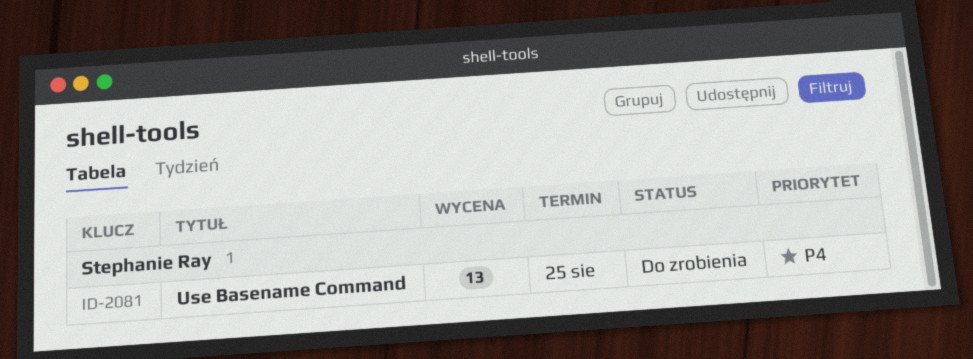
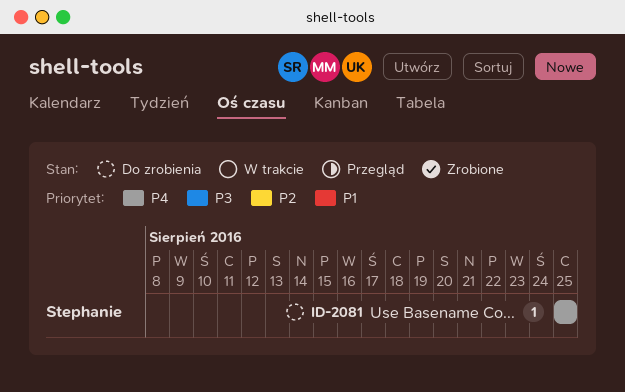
ID-2081, estimate: 13 -> 1

